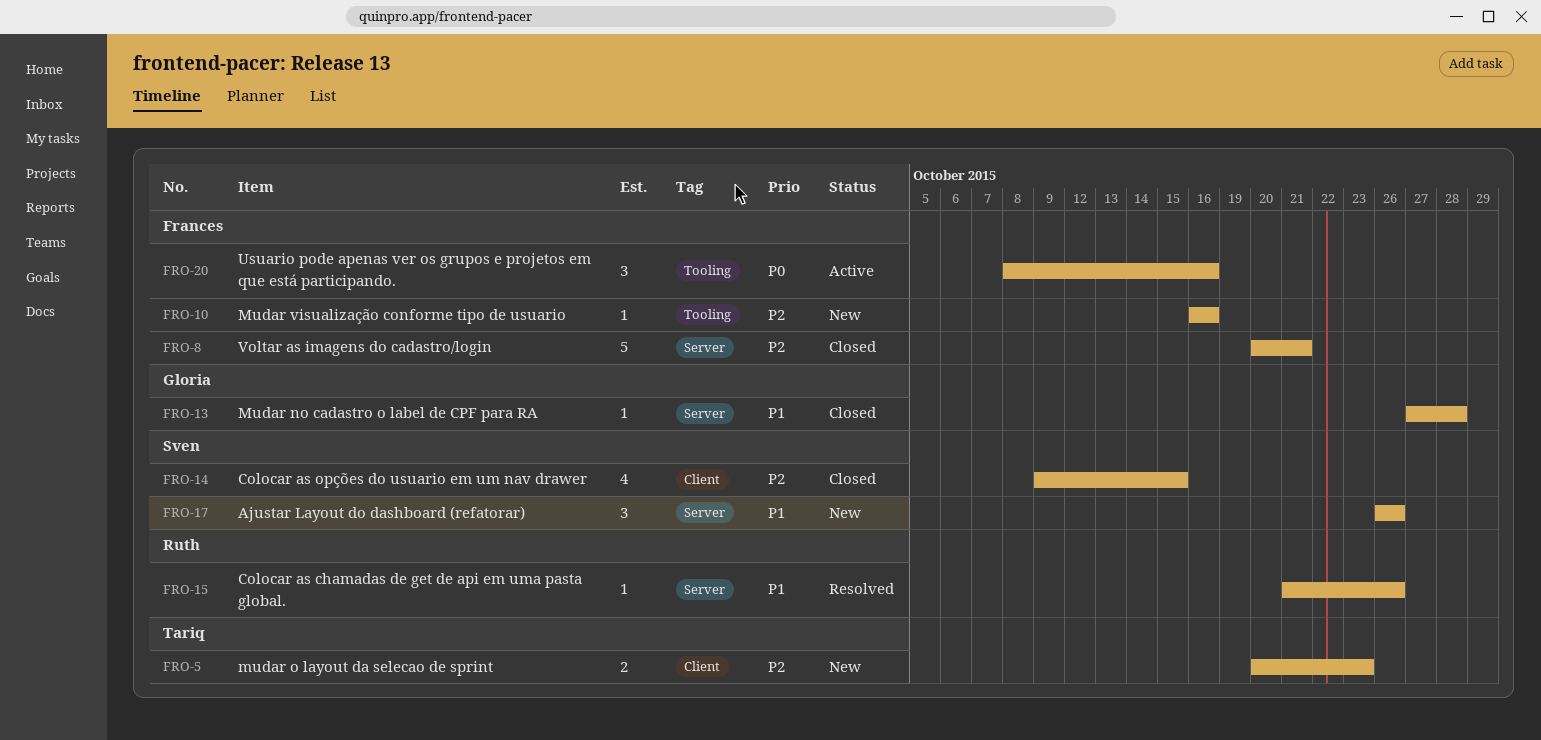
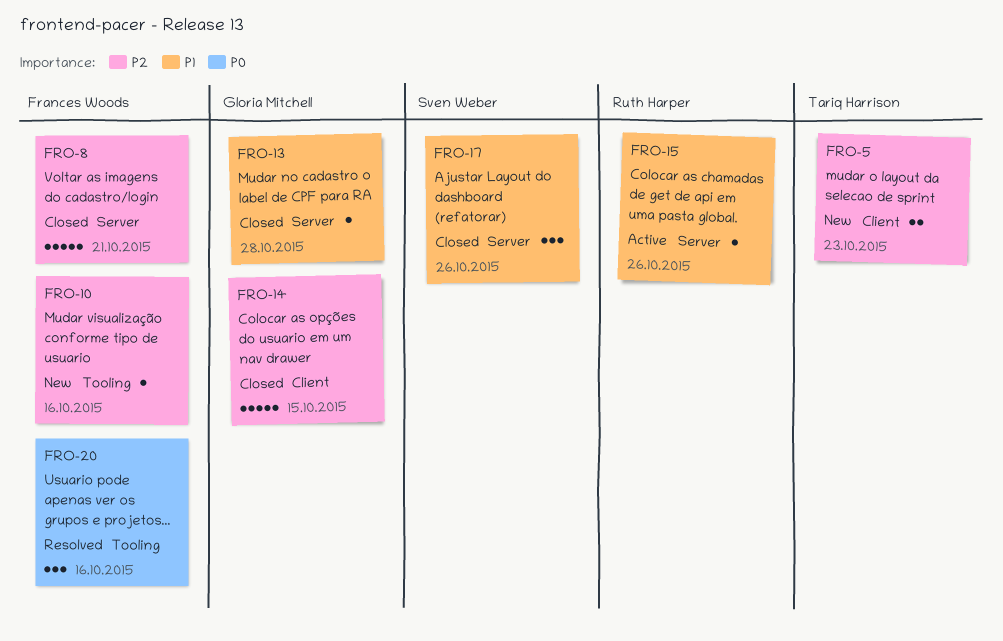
FRO-14, owner: Sven Weber -> Gloria Mitchell
FRO-14, estimate: 4 -> 5
FRO-15, status: Resolved -> Active
FRO-17, status: New -> Closed
FRO-20, status: Active -> Resolved

